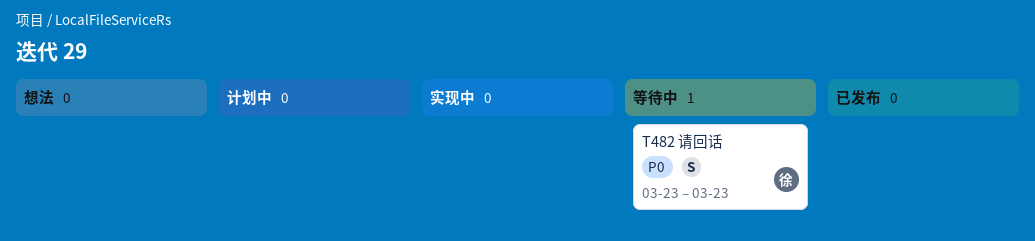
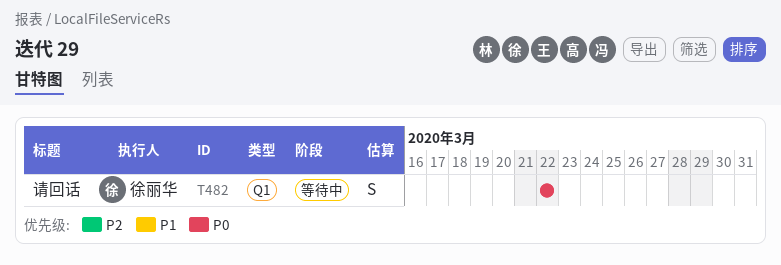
T482, start: Mar 23 -> Mar 22
T482, due: Mar 23 -> Mar 22

